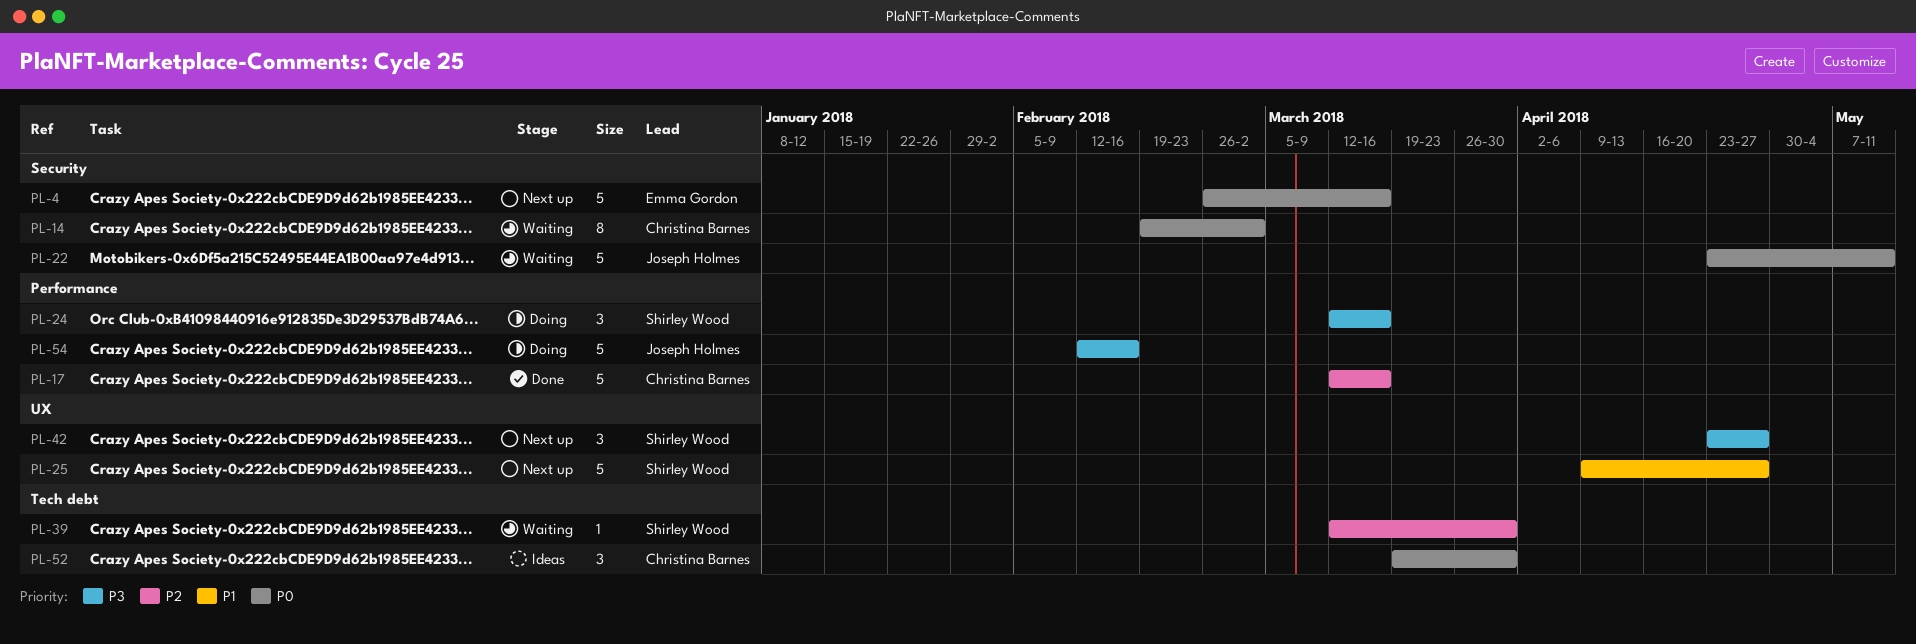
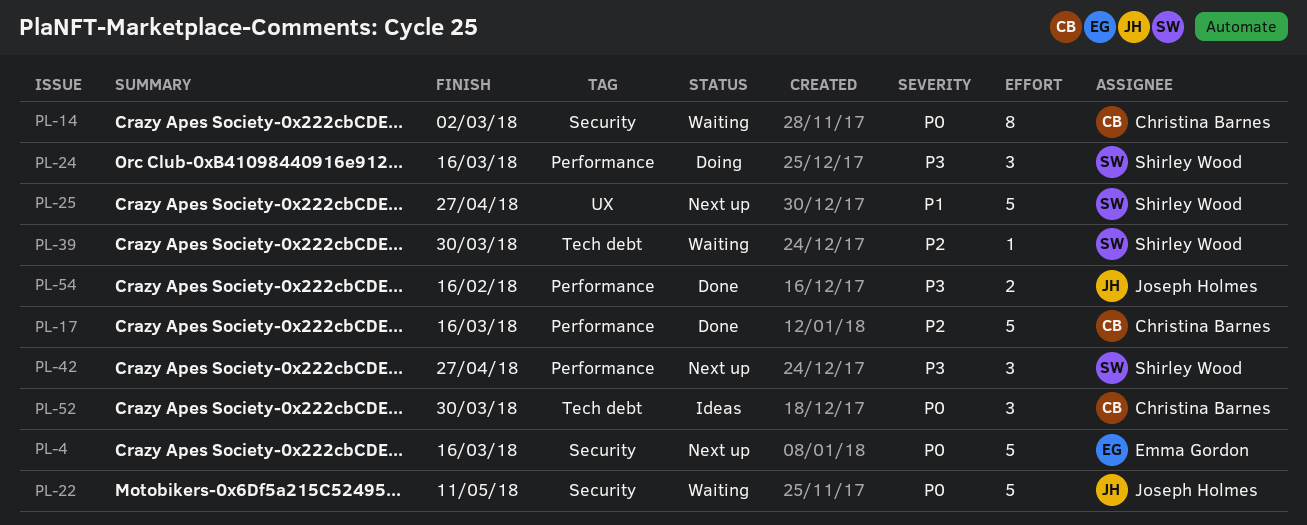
PL-42, label: UX -> Performance
PL-54, status: Doing -> Done
PL-54, estimate: 5 -> 2

